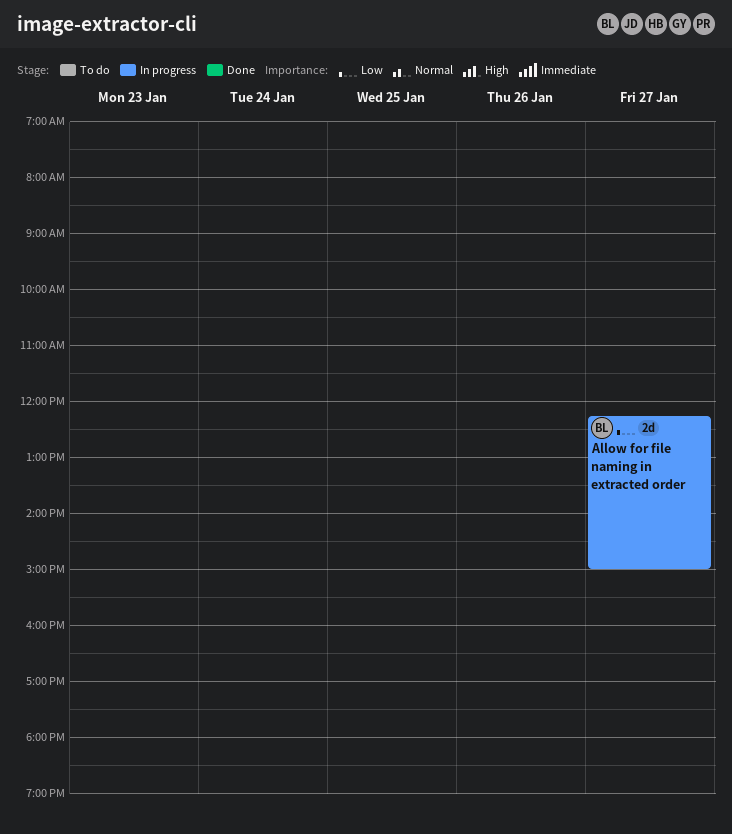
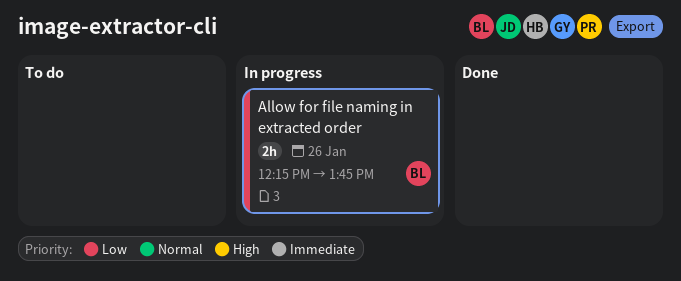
Allow for file naming in extracted order, estimate: 2d -> 2h
Allow for file naming in extracted order, day: Jan 27 -> Jan 26
Allow for file naming in extracted order, ends: 15:00 -> 13:45

